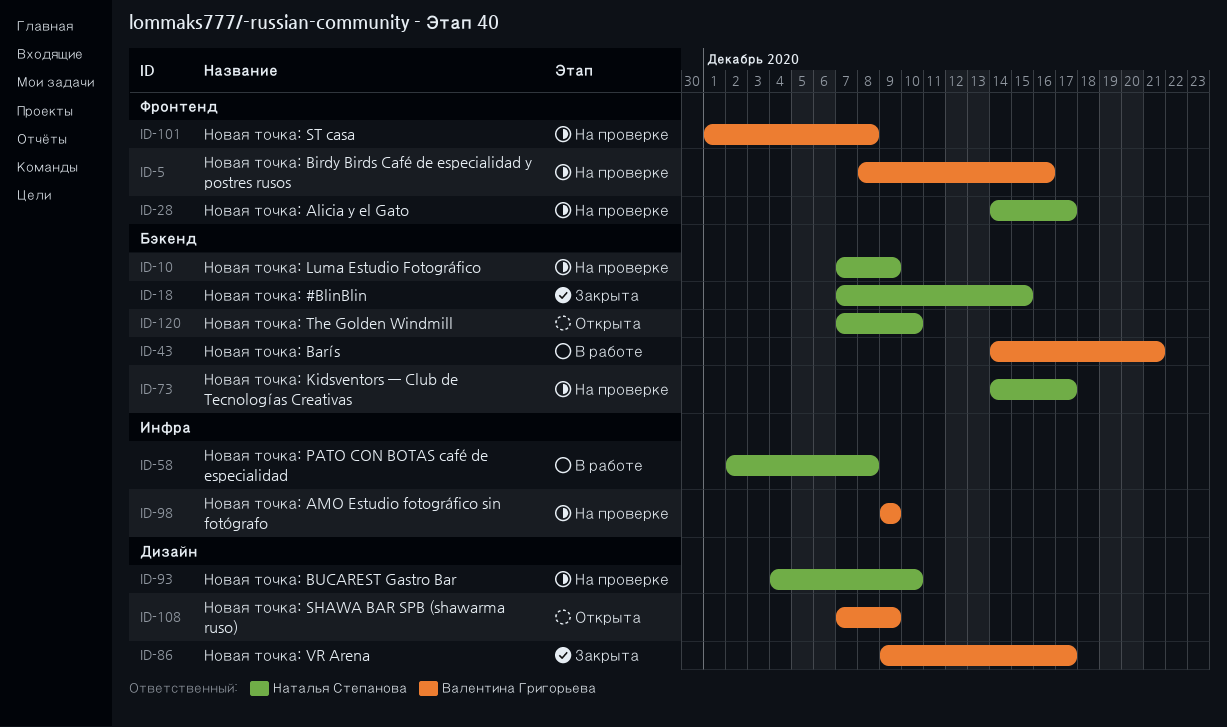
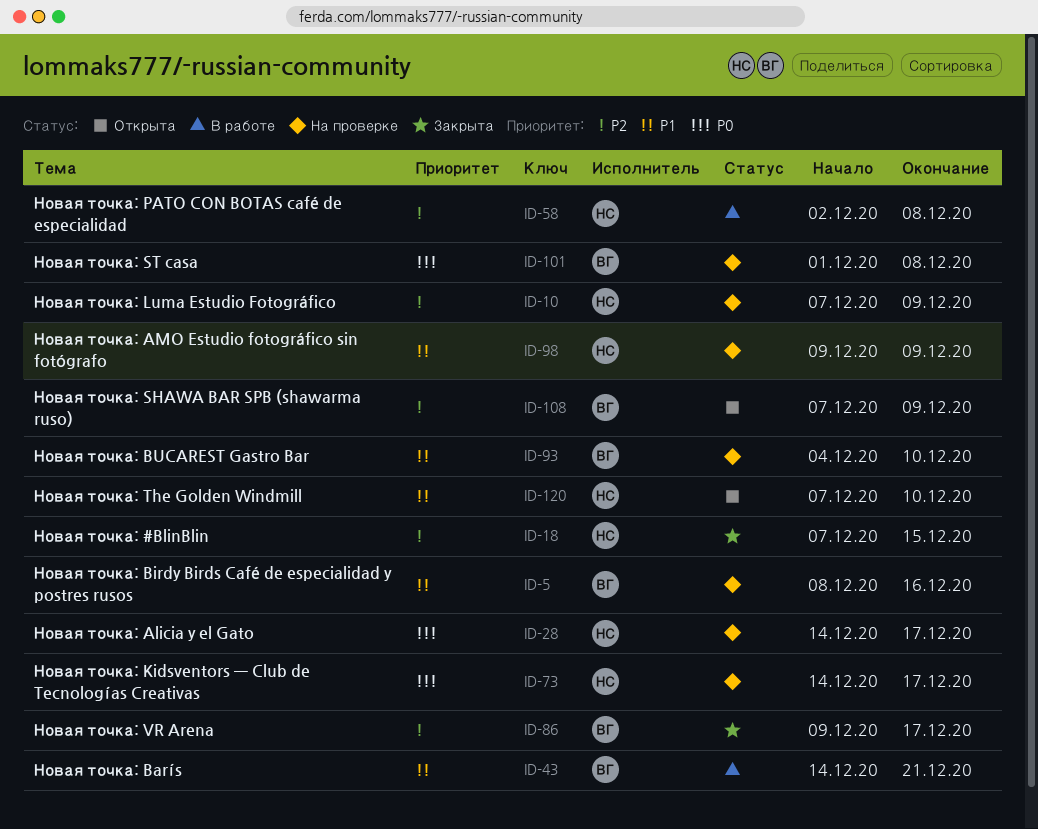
ID-93, owner: Наталья Степанова -> Валентина Григорьева
ID-98, owner: Валентина Григорьева -> Наталья Степанова

